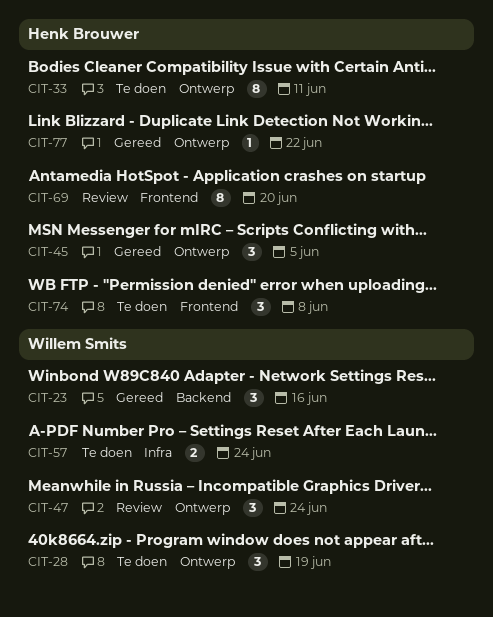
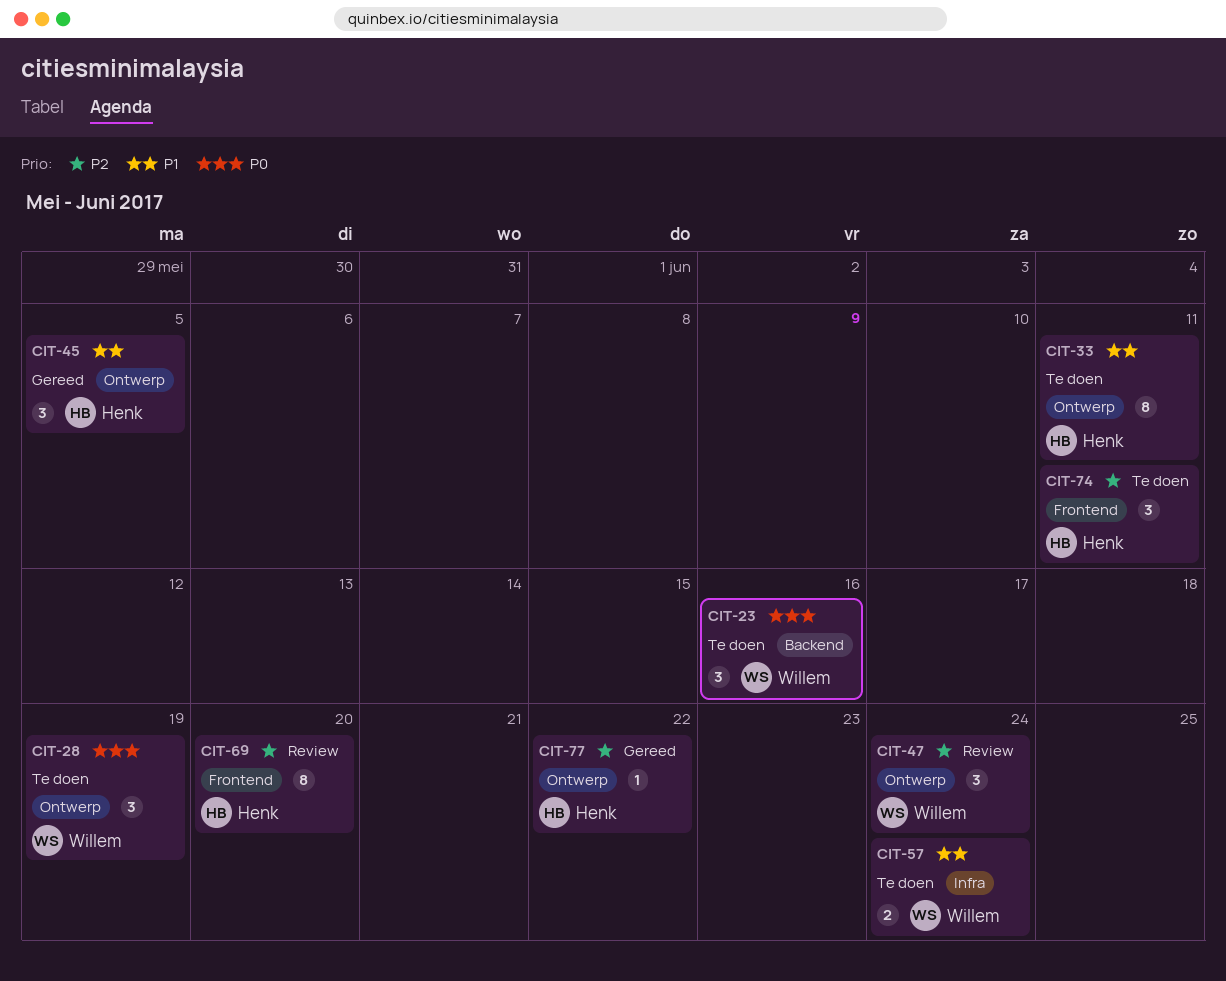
CIT-23, status: Gereed -> Te doen
CIT-74, due: Jun 8 -> Jun 11

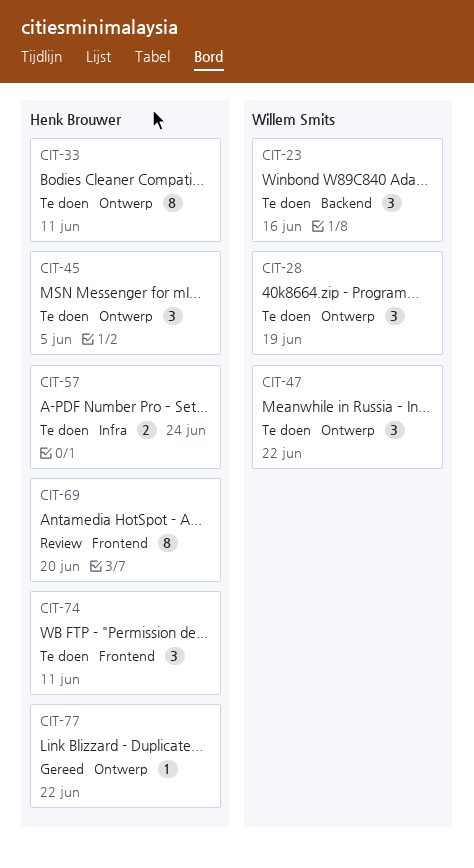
CIT-45, status: Gereed -> Te doen
CIT-47, status: Review -> Te doen
CIT-47, due: Jun 24 -> Jun 22
CIT-57, owner: Willem Smits -> Henk Brouwer

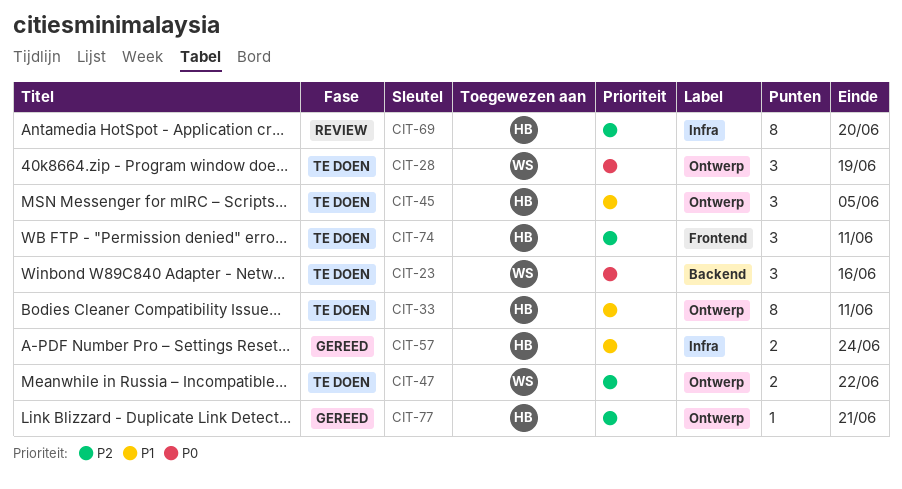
CIT-47, estimate: 3 -> 2
CIT-57, status: Te doen -> Gereed
CIT-69, label: Frontend -> Infra
CIT-77, due: Jun 22 -> Jun 21

